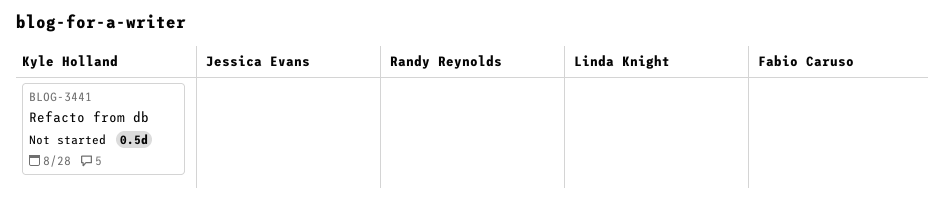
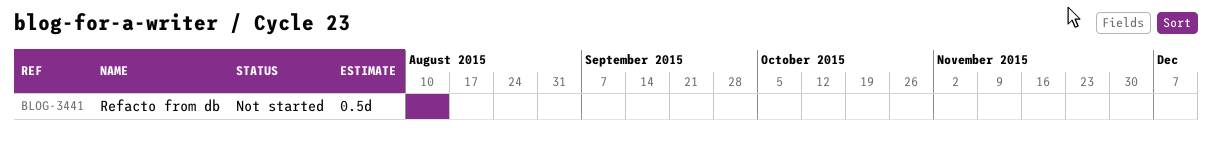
BLOG-3441, due: Aug 28 -> Aug 14

